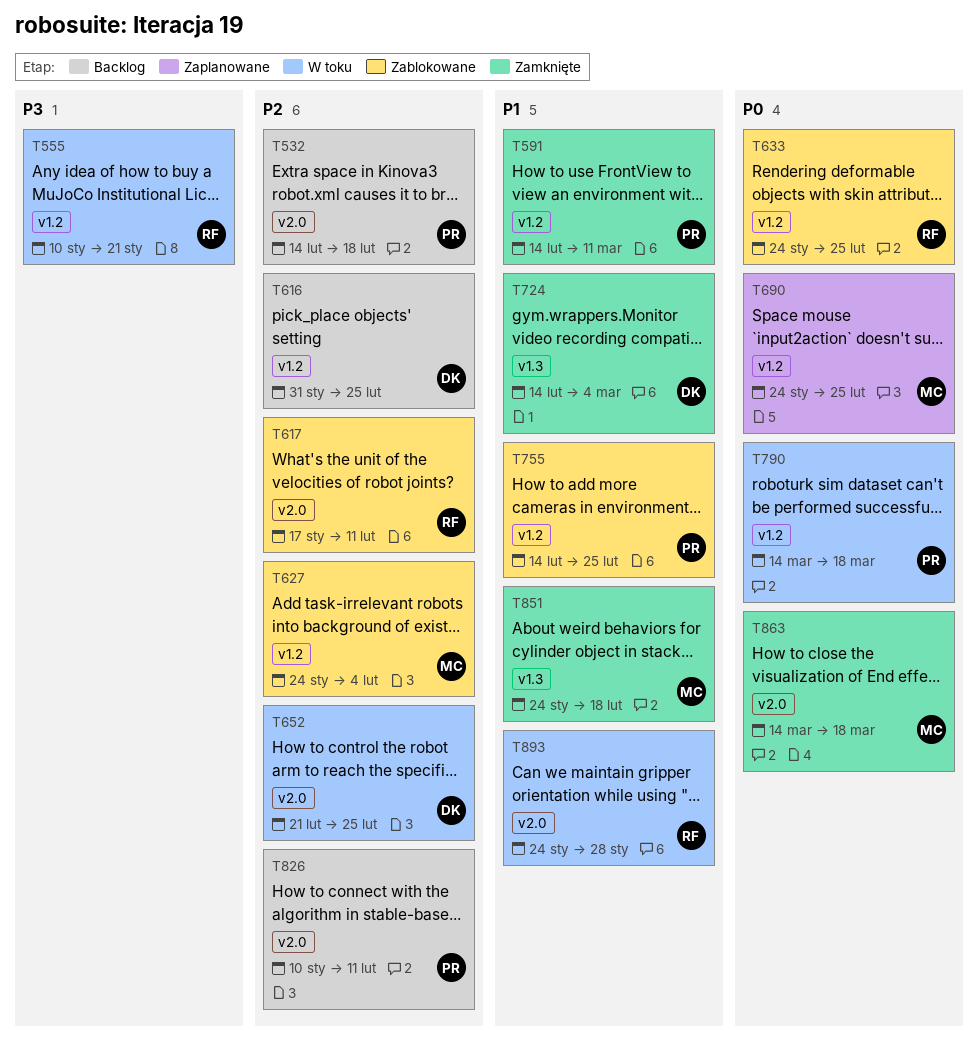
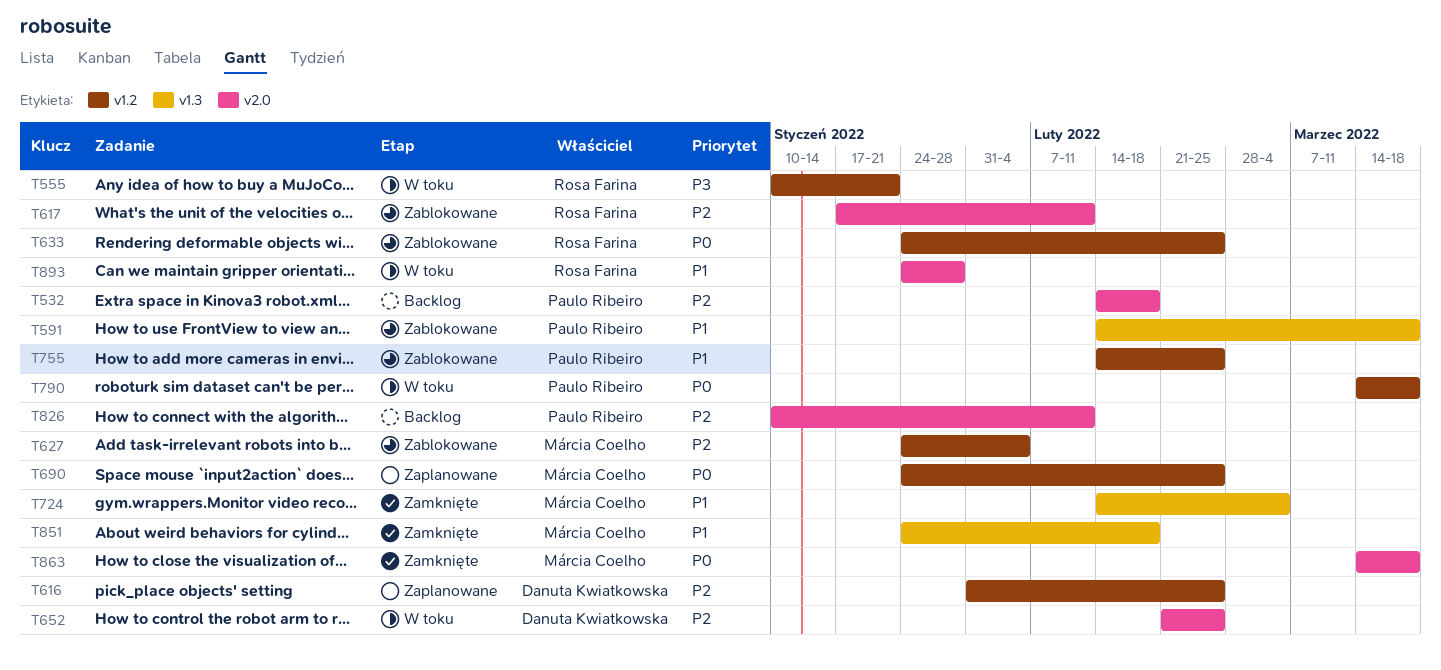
T591, status: Zamknięte -> Zablokowane
T591, label: v1.2 -> v1.3
T591, due: Mar 11 -> Mar 18
T616, status: Backlog -> Zaplanowane
T724, owner: Danuta Kwiatkowska -> Márcia Coelho

